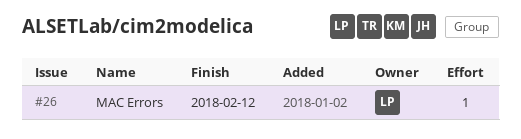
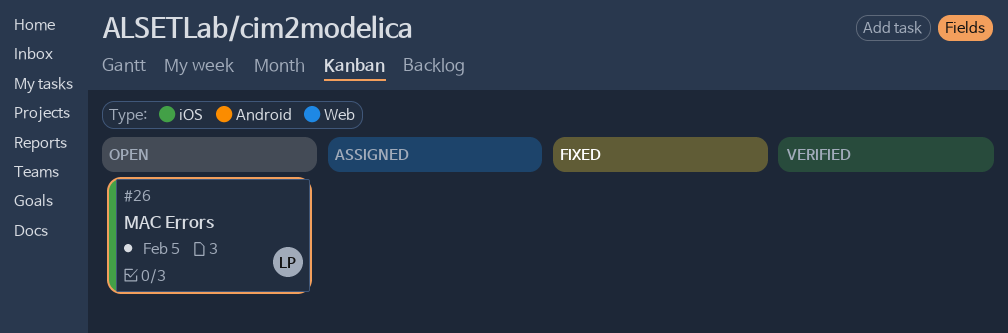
#26, due: Feb 12 -> Feb 5

